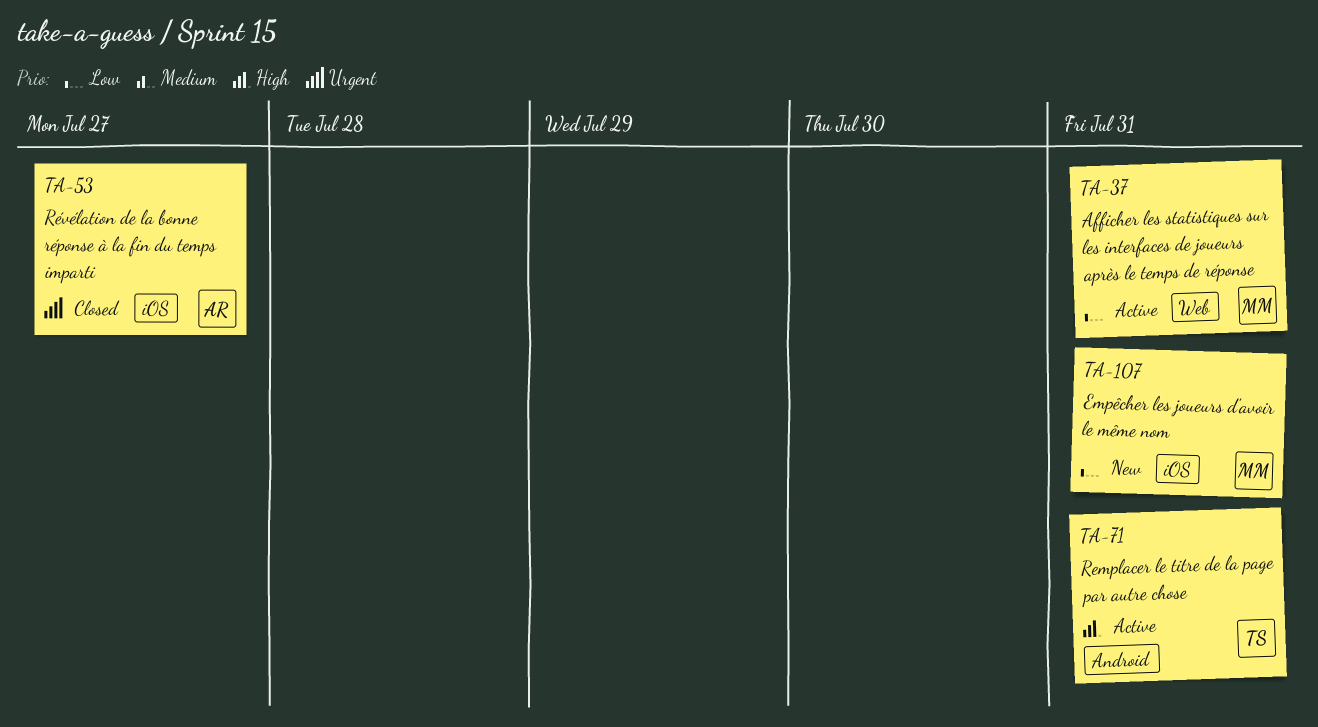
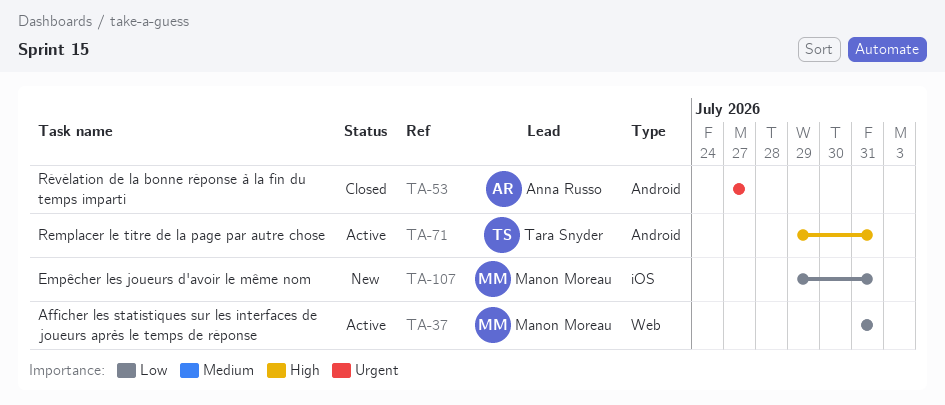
TA-53, label: iOS -> Android

